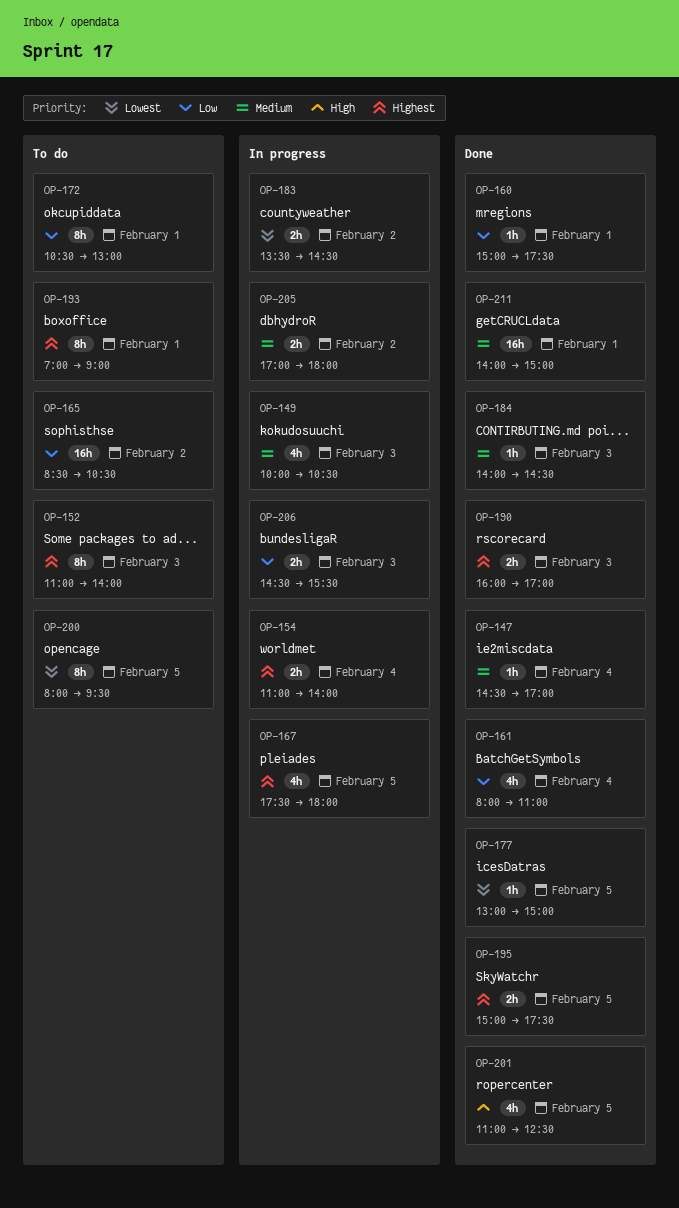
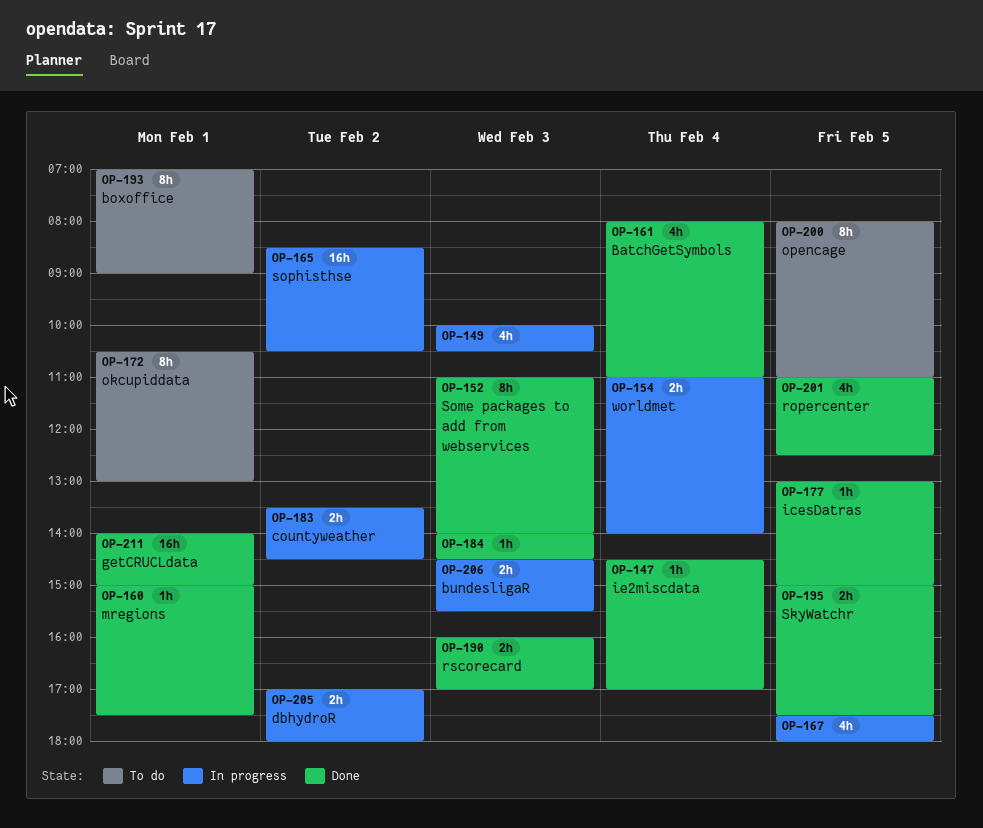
OP-152, status: To do -> Done
OP-165, status: To do -> In progress
OP-200, ends: 09:30 -> 11:00

